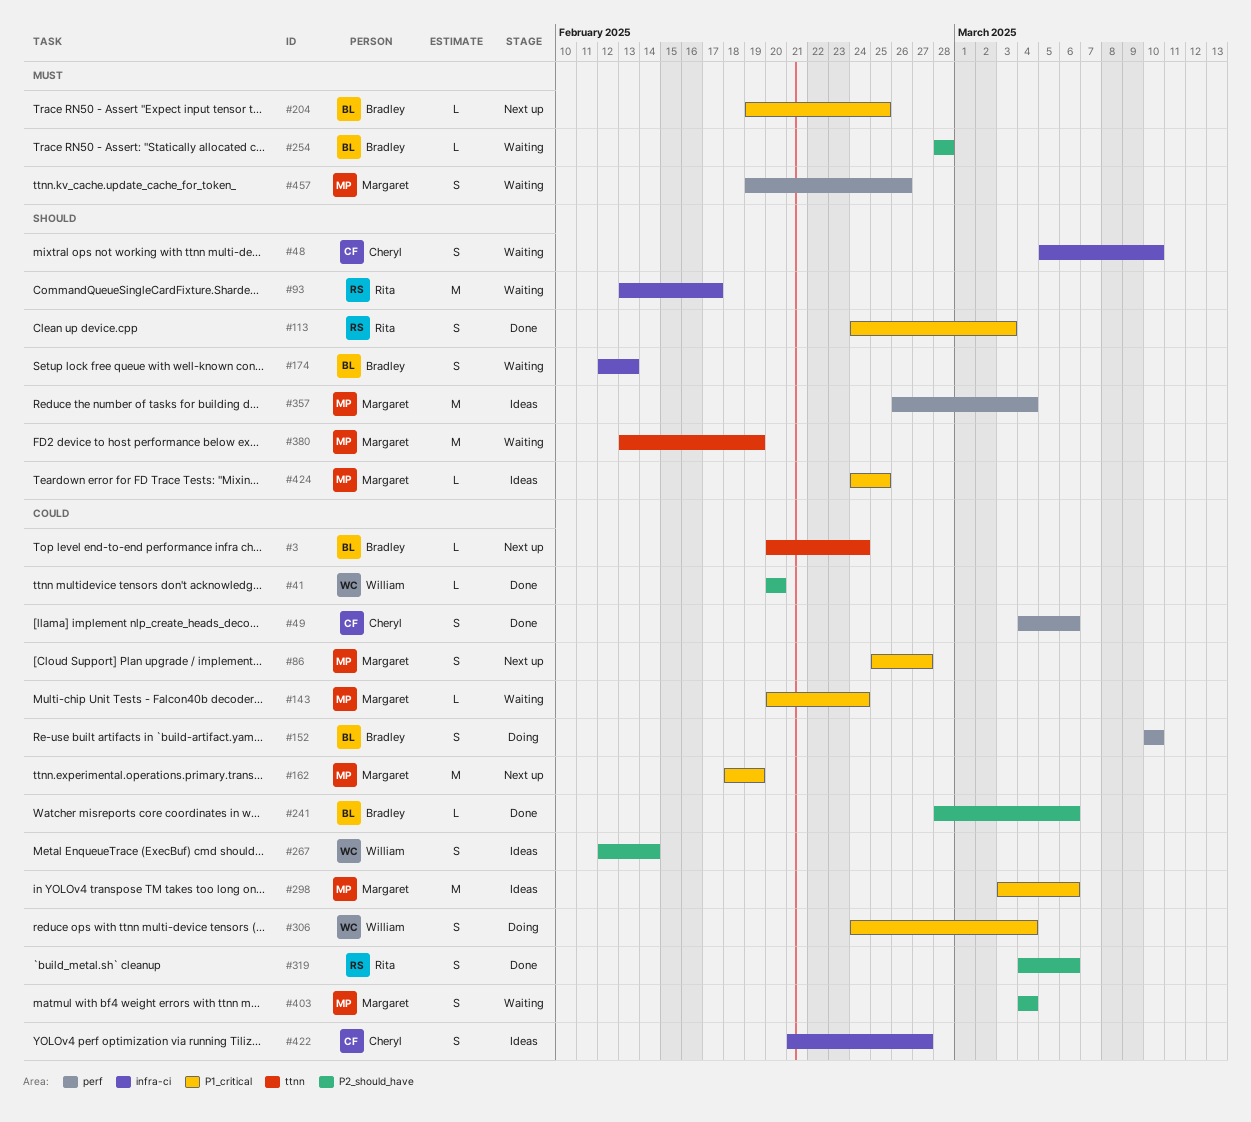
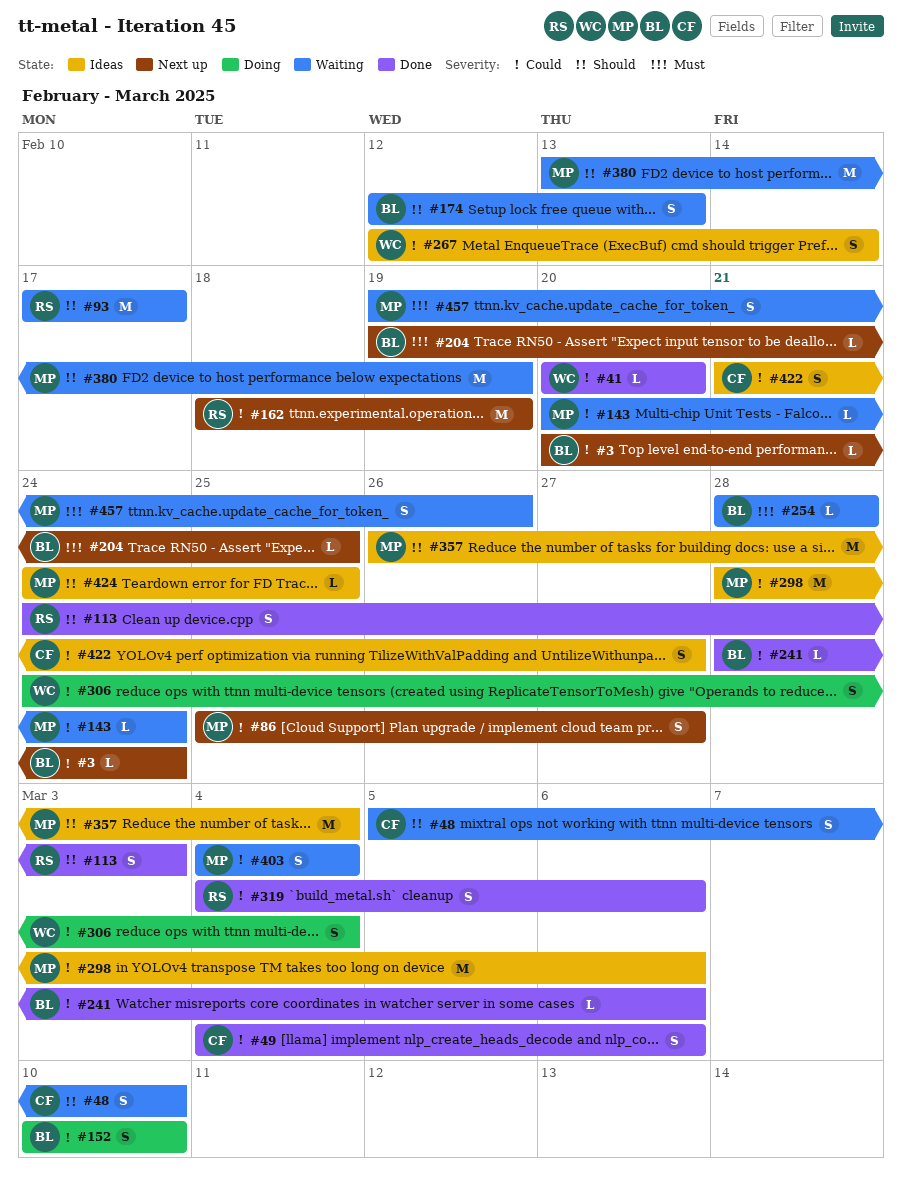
#93, start: Feb 13 -> Feb 17
#162, owner: Margaret -> Rita
#298, start: Mar 3 -> Feb 28

